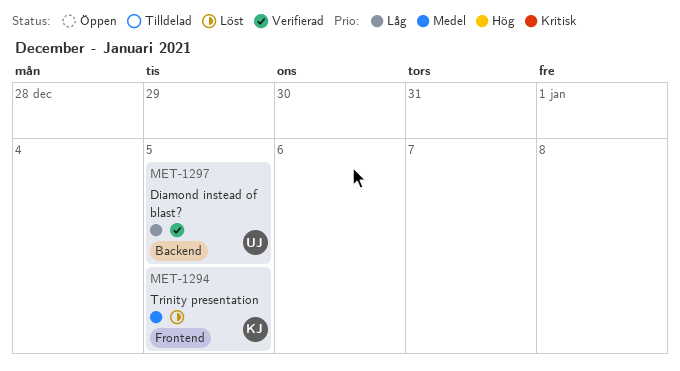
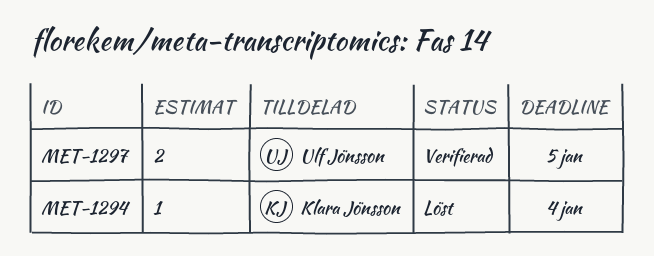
MET-1294, due: Jan 5 -> Jan 4

